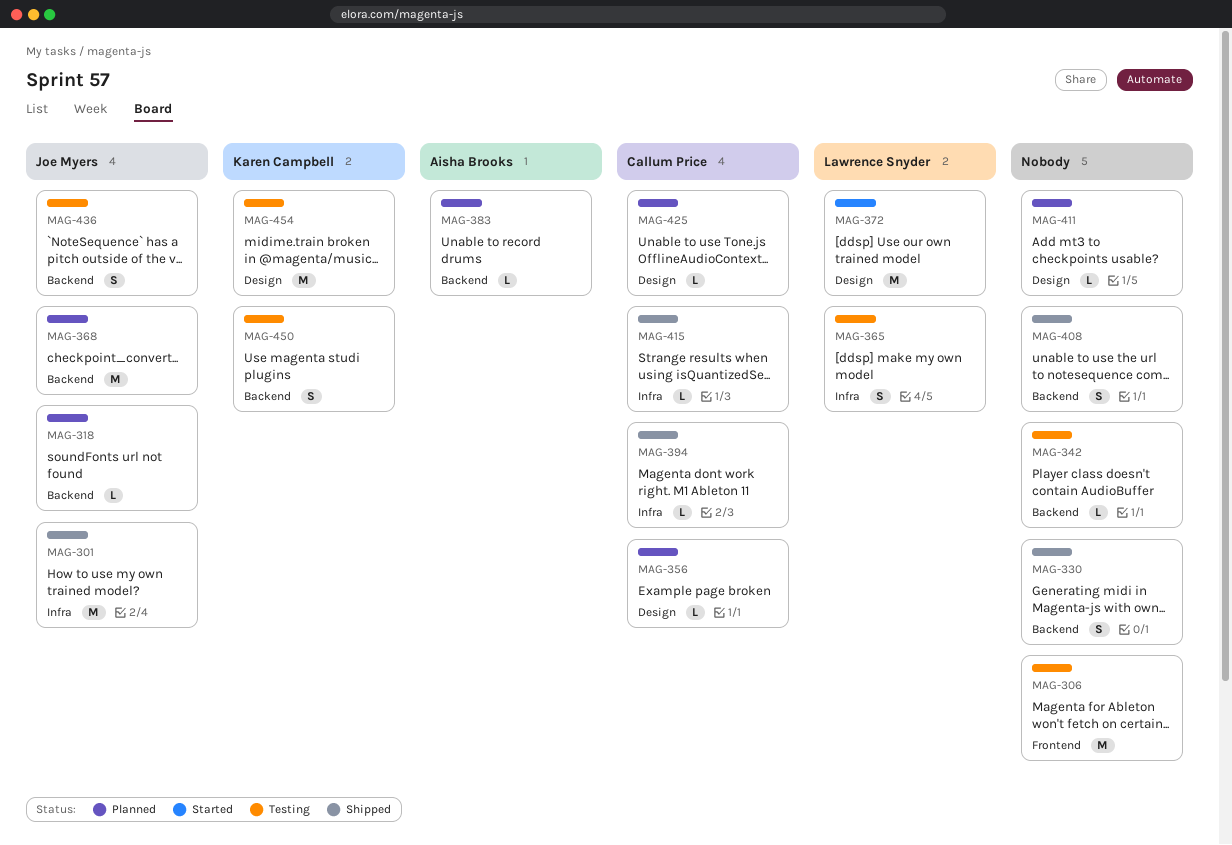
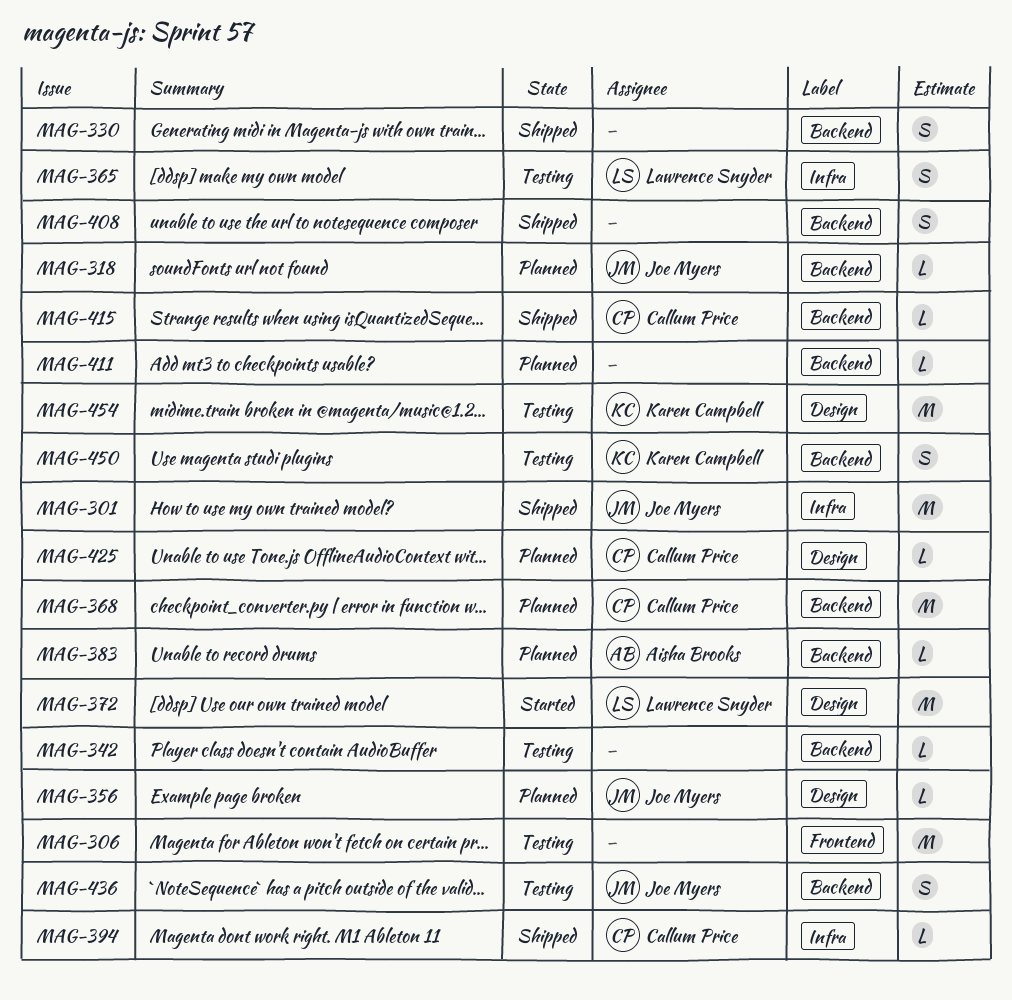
MAG-356, owner: Callum Price -> Joe Myers
MAG-368, owner: Joe Myers -> Callum Price
MAG-411, label: Design -> Backend
MAG-415, label: Infra -> Backend

